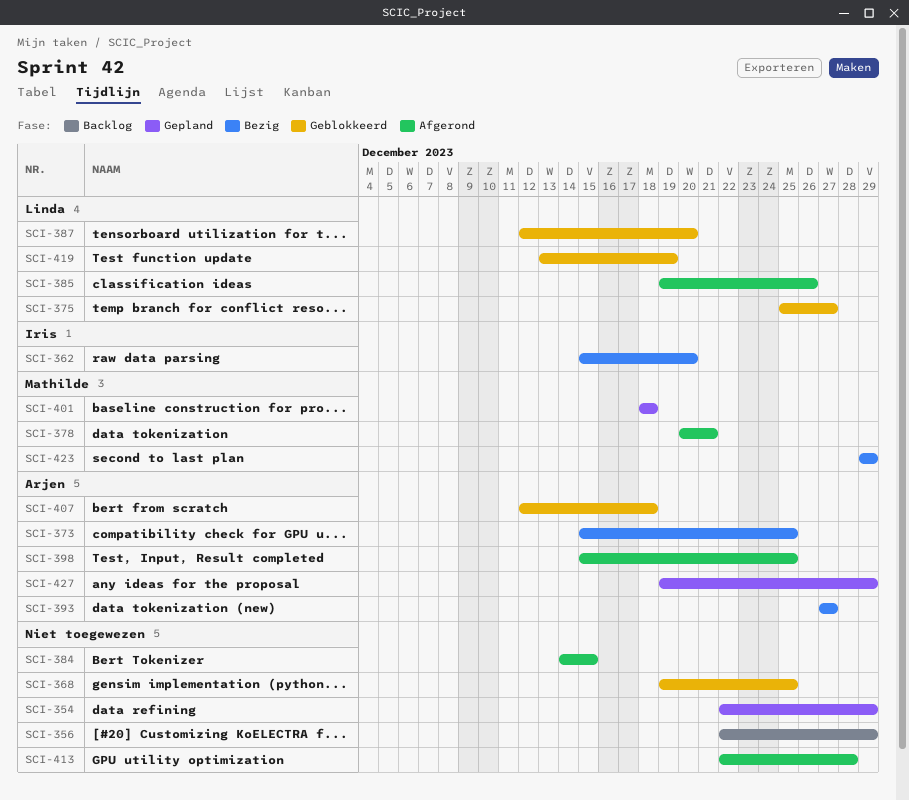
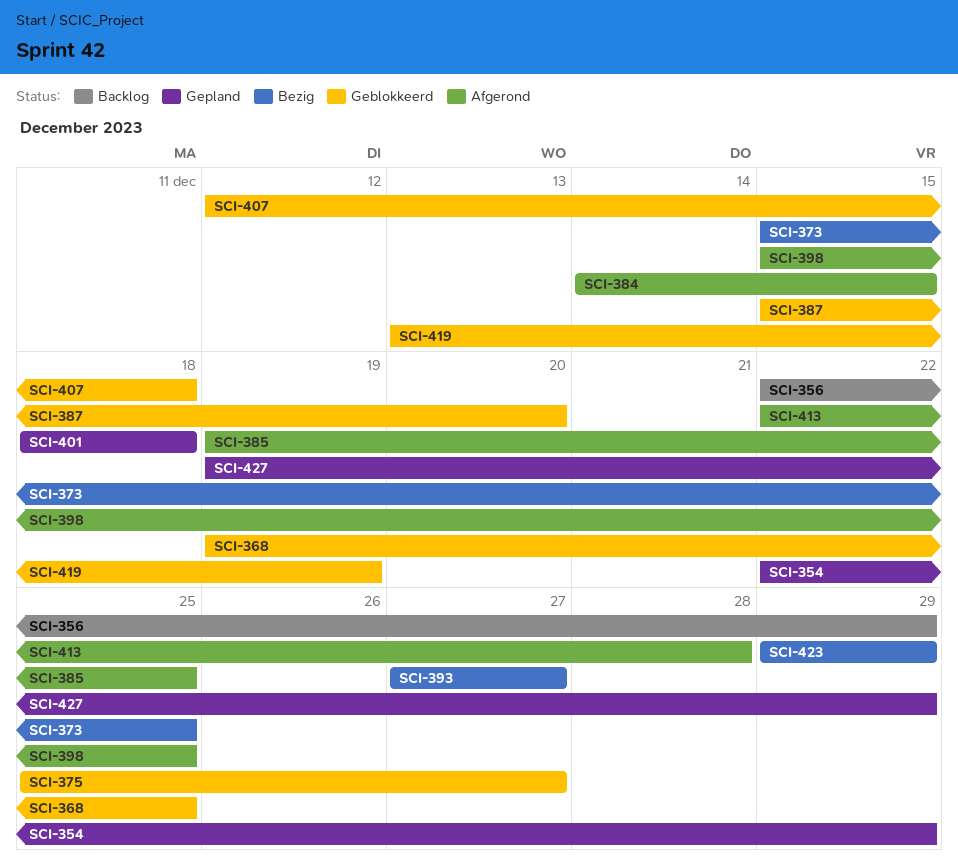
SCI-362: present -> none
SCI-378: present -> none
SCI-385, due: Dec 26 -> Dec 25
SCI-387, start: Dec 12 -> Dec 15

